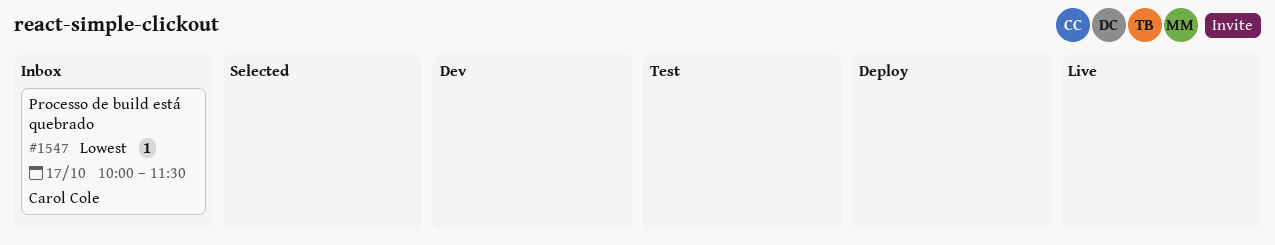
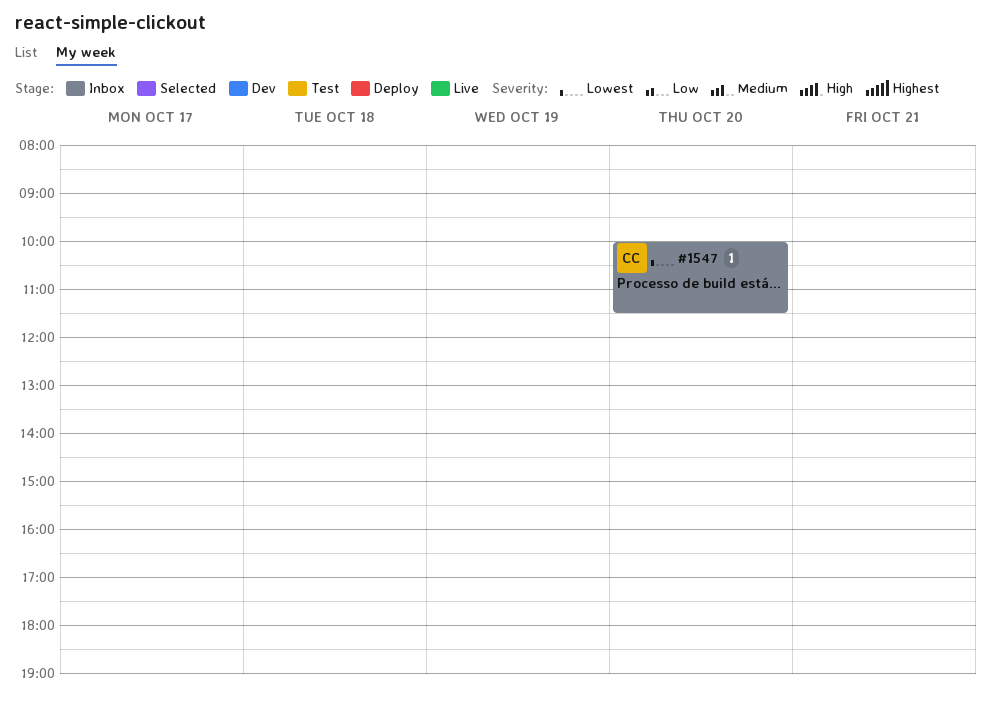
#1547, day: Oct 17 -> Oct 20

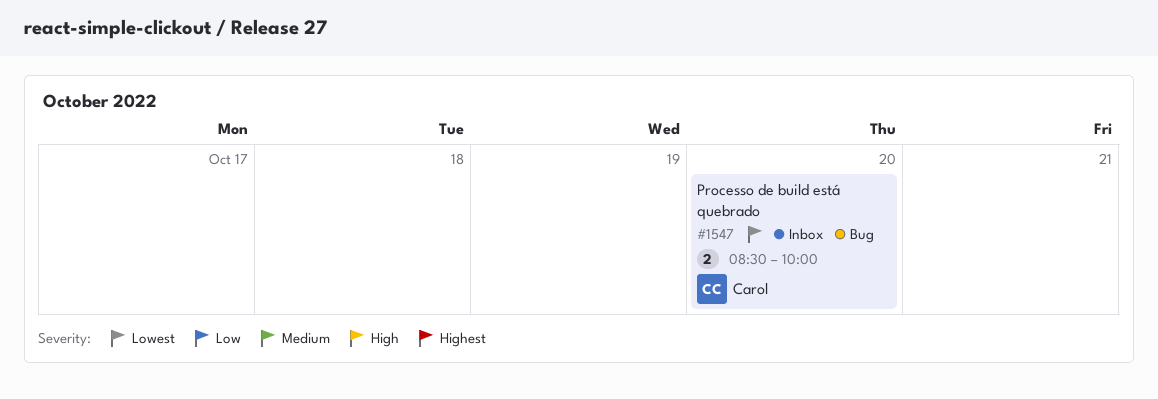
#1547, estimate: 1 -> 2
#1547, begins: 10:00 -> 08:30
#1547, ends: 11:30 -> 10:00

